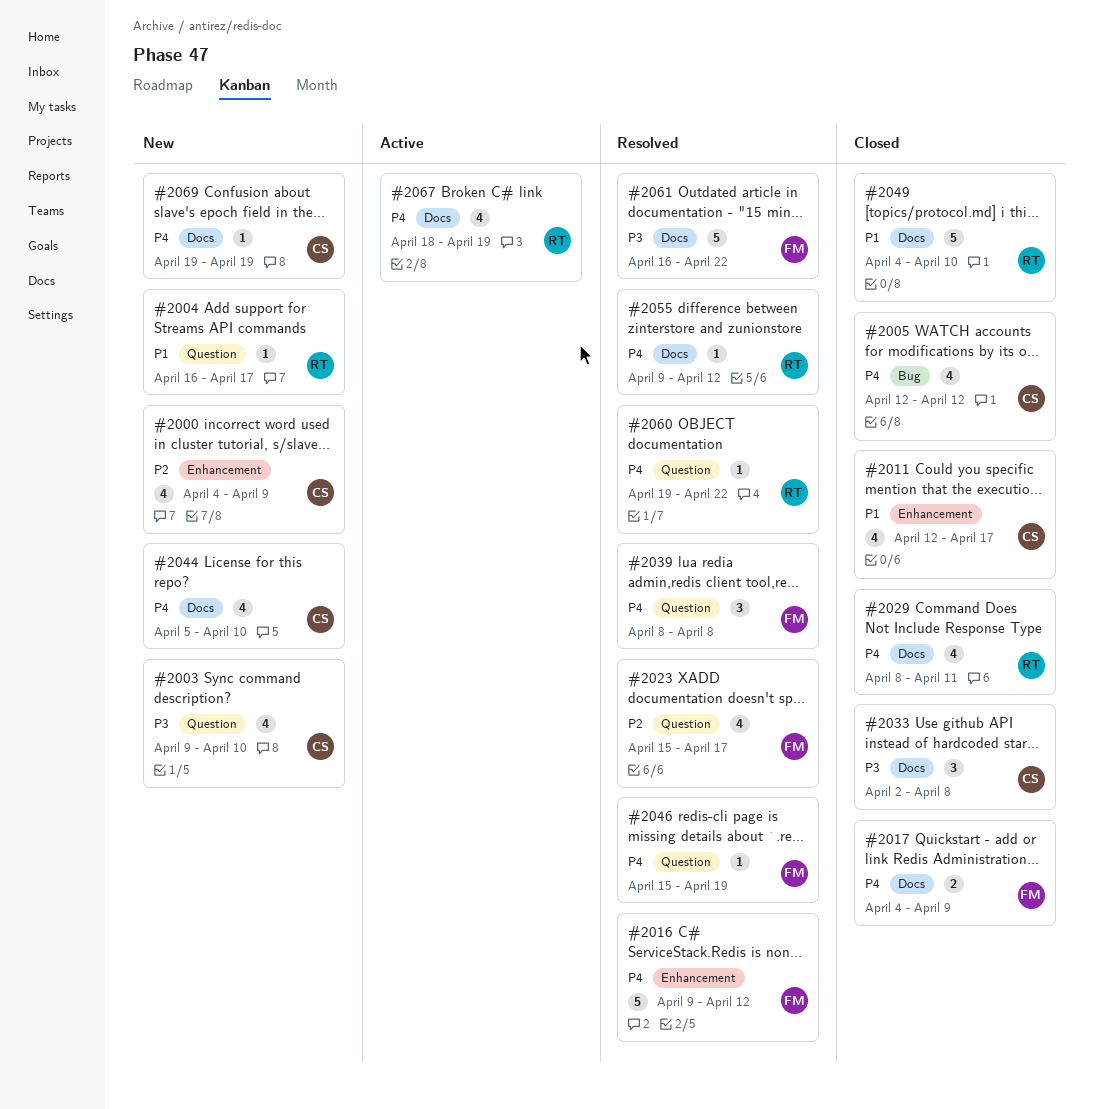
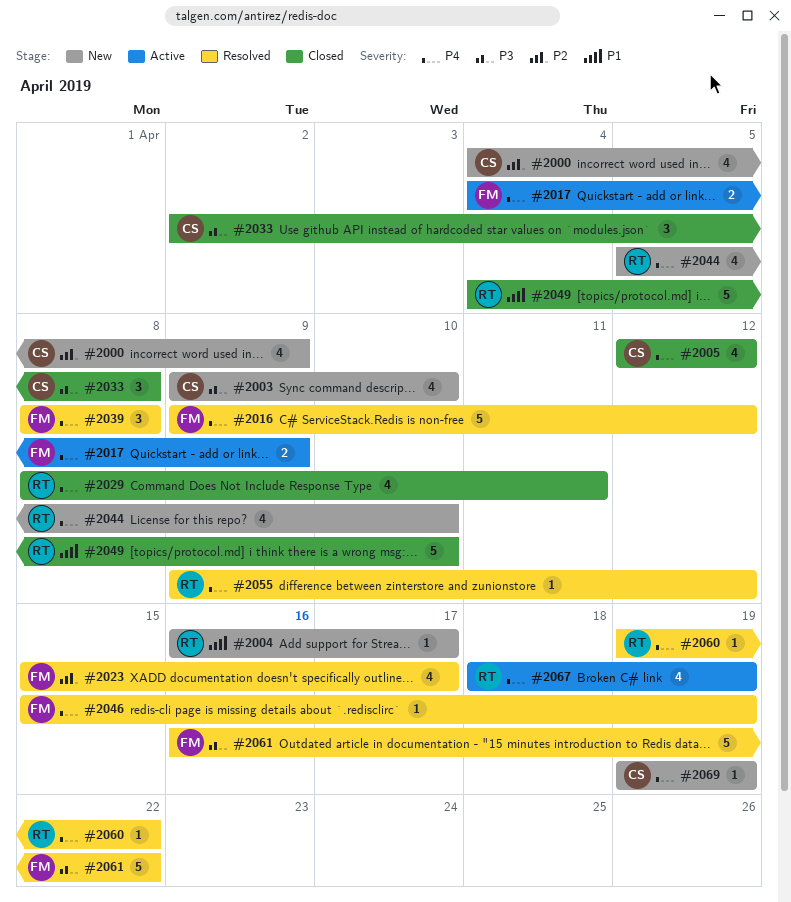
#2011: present -> none
#2017, status: Closed -> Active
#2044, owner: CS -> RT

